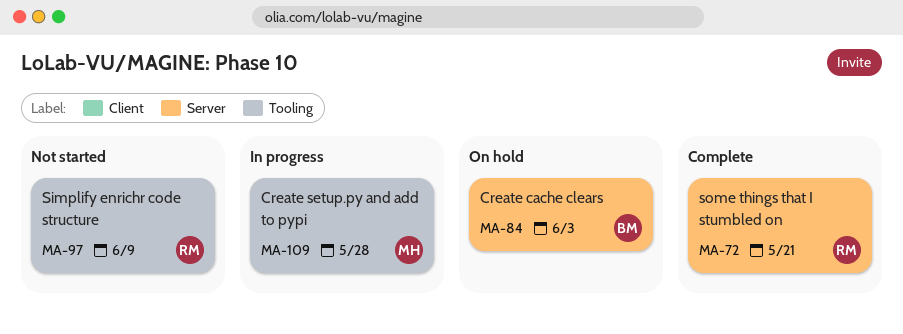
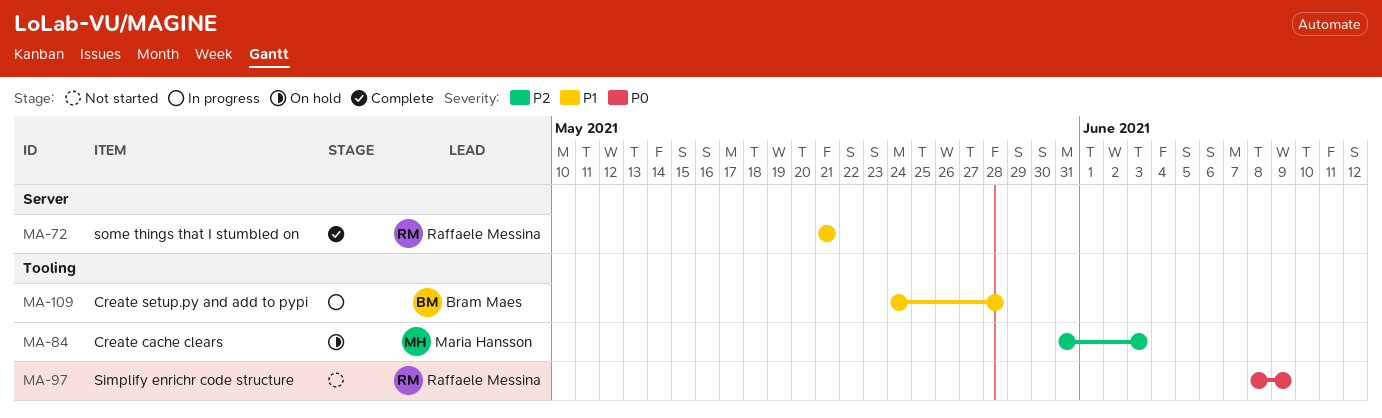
MA-84, owner: Bram Maes -> Maria Hansson
MA-84, label: Server -> Tooling
MA-109, owner: Maria Hansson -> Bram Maes

